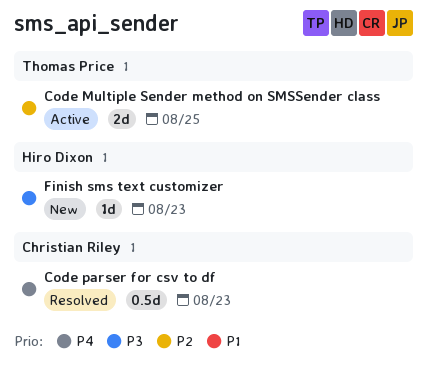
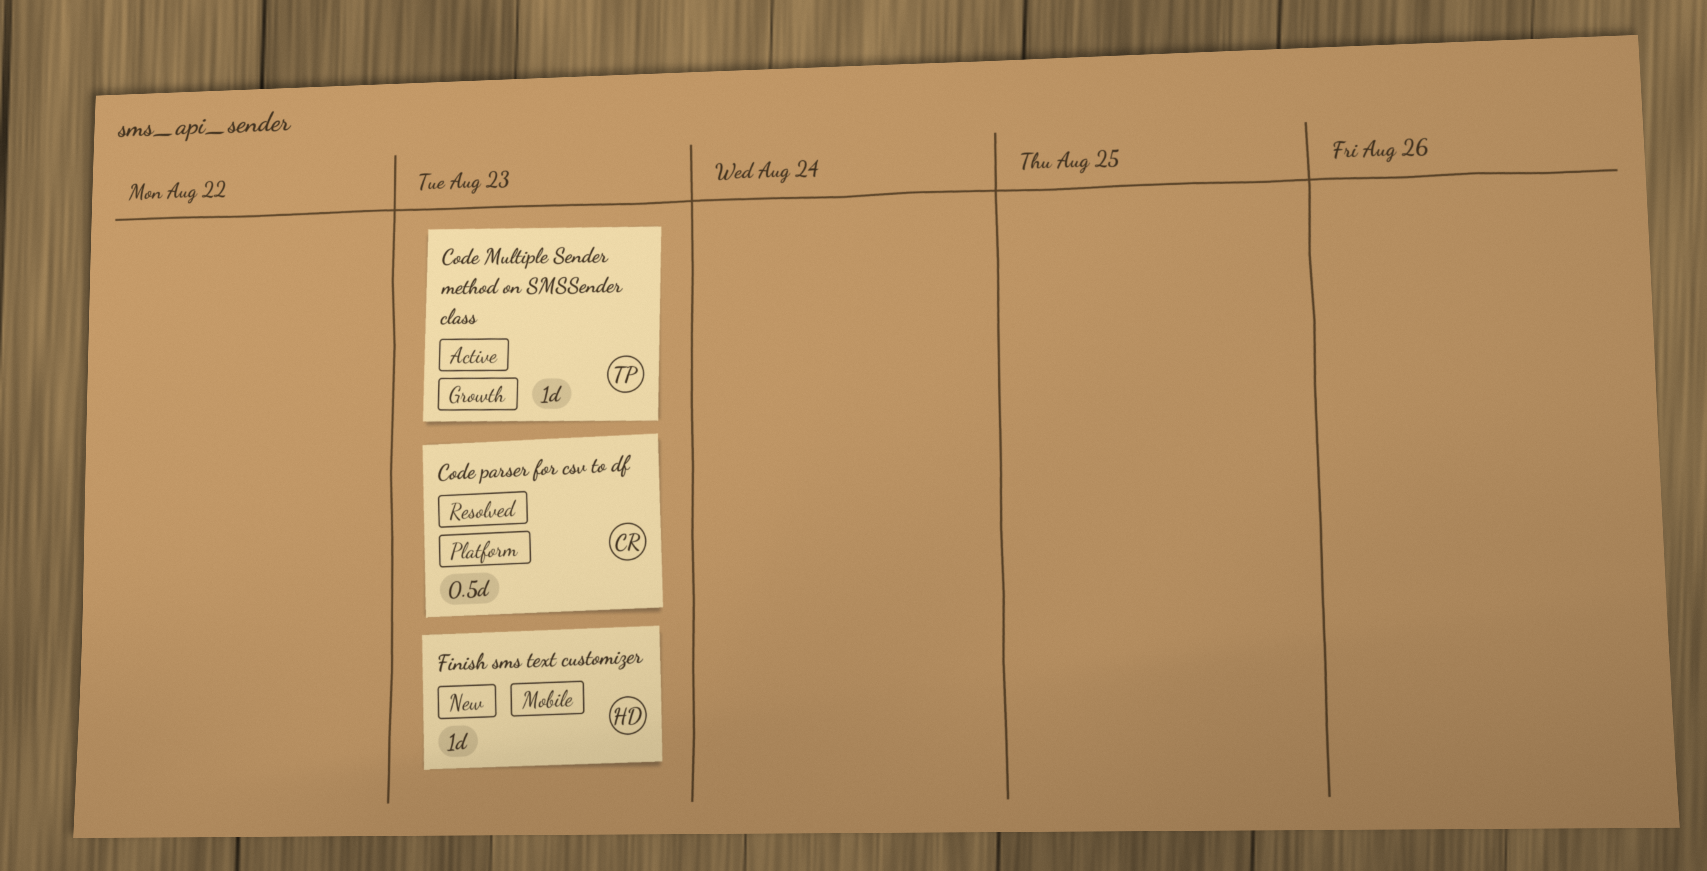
Code Multiple Sender method on SMSSender class, estimate: 2d -> 1d
Code Multiple Sender method on SMSSender class, due: Aug 25 -> Aug 23

